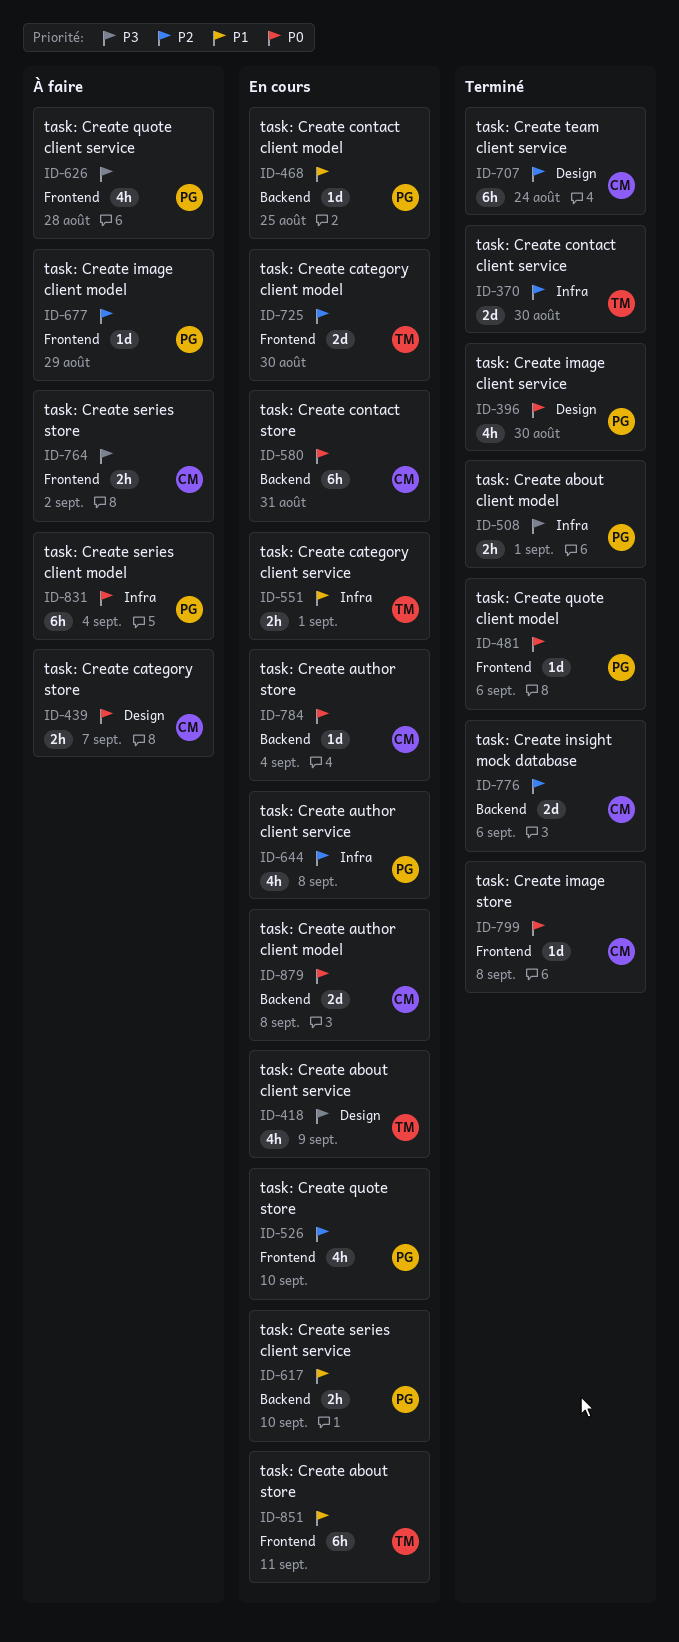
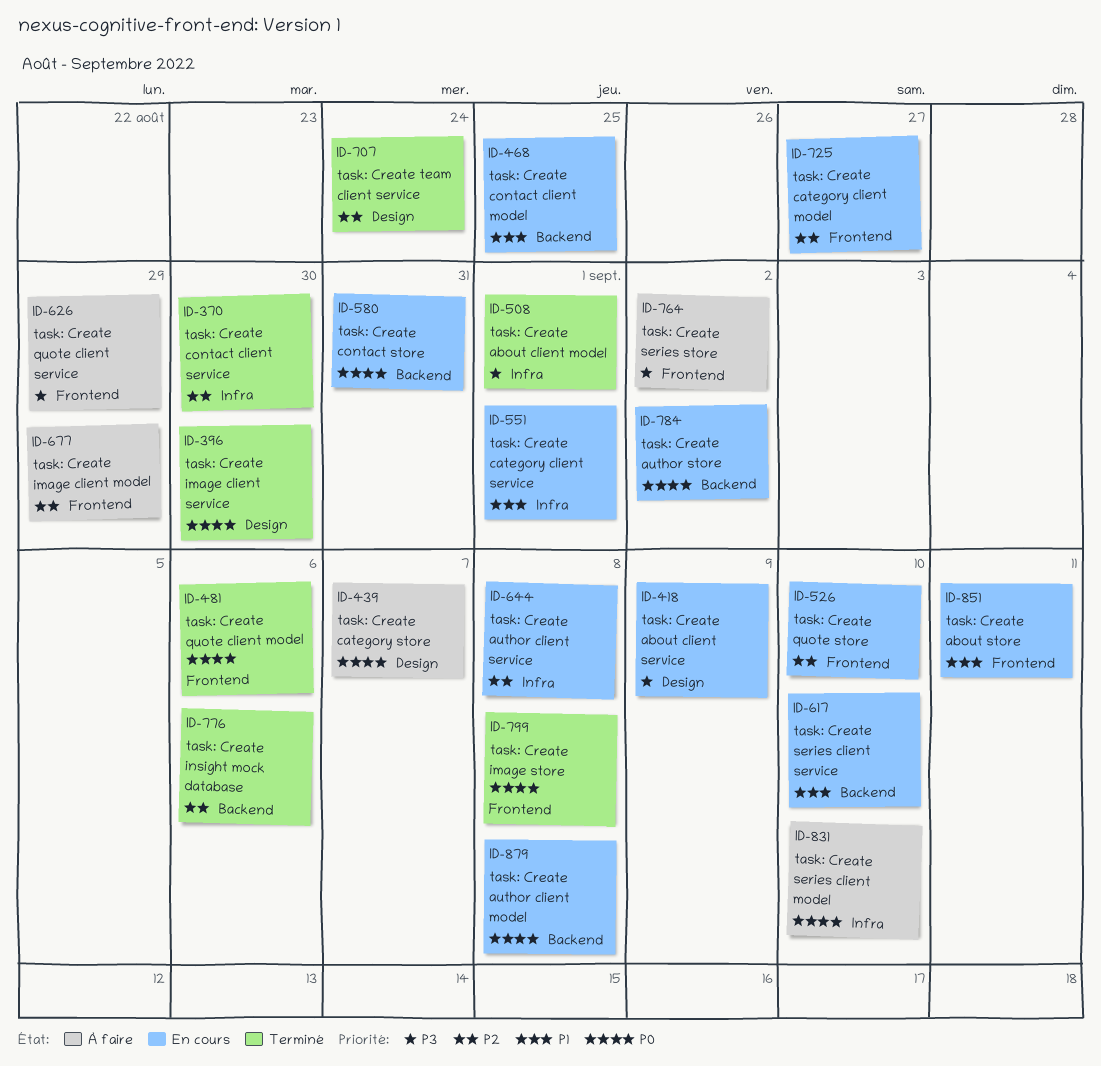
ID-626, due: Aug 28 -> Aug 29
ID-725, due: Aug 30 -> Aug 27
ID-784, due: Sep 4 -> Sep 2
ID-831, due: Sep 4 -> Sep 10

